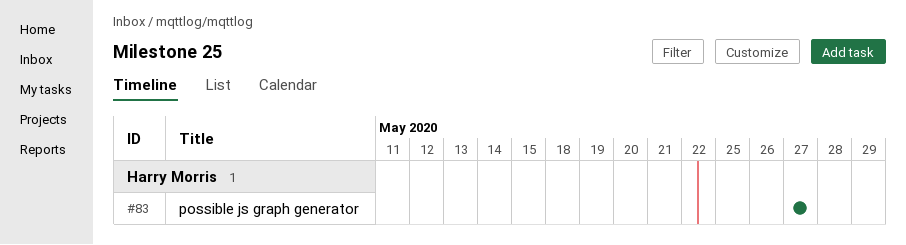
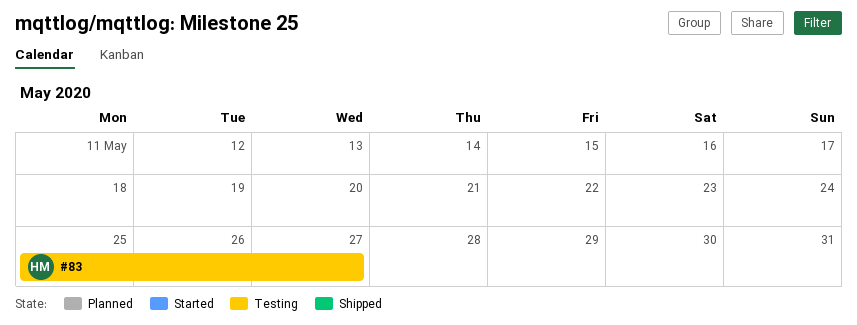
#83, start: May 27 -> May 25

